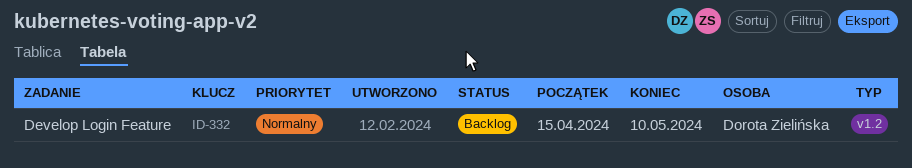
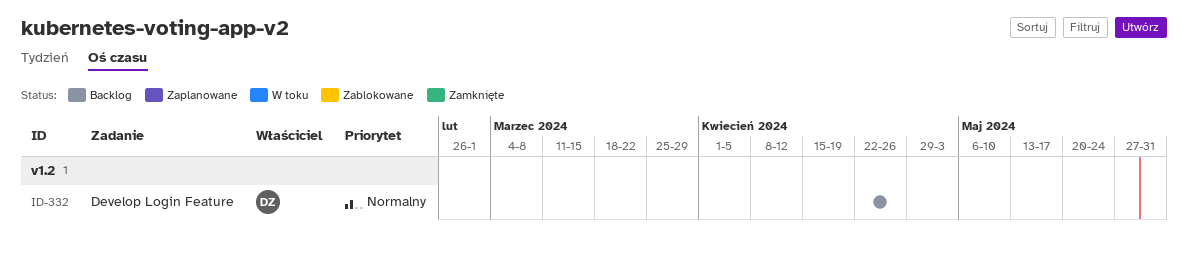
ID-332, start: Apr 15 -> Apr 22
ID-332, due: May 10 -> Apr 26

